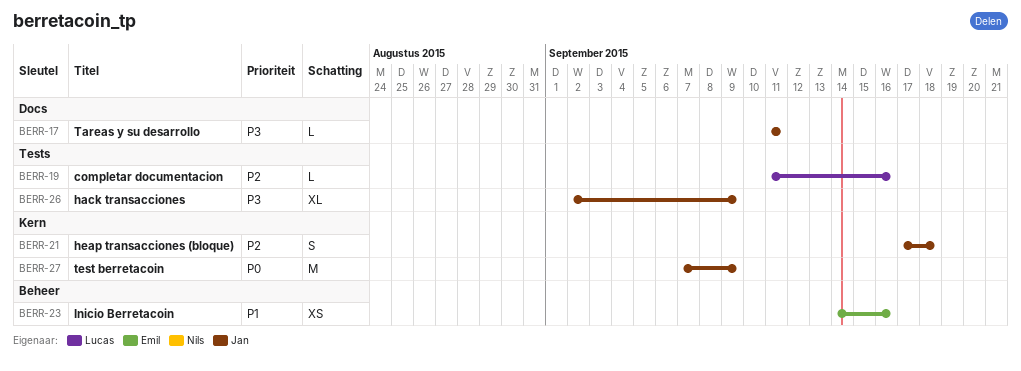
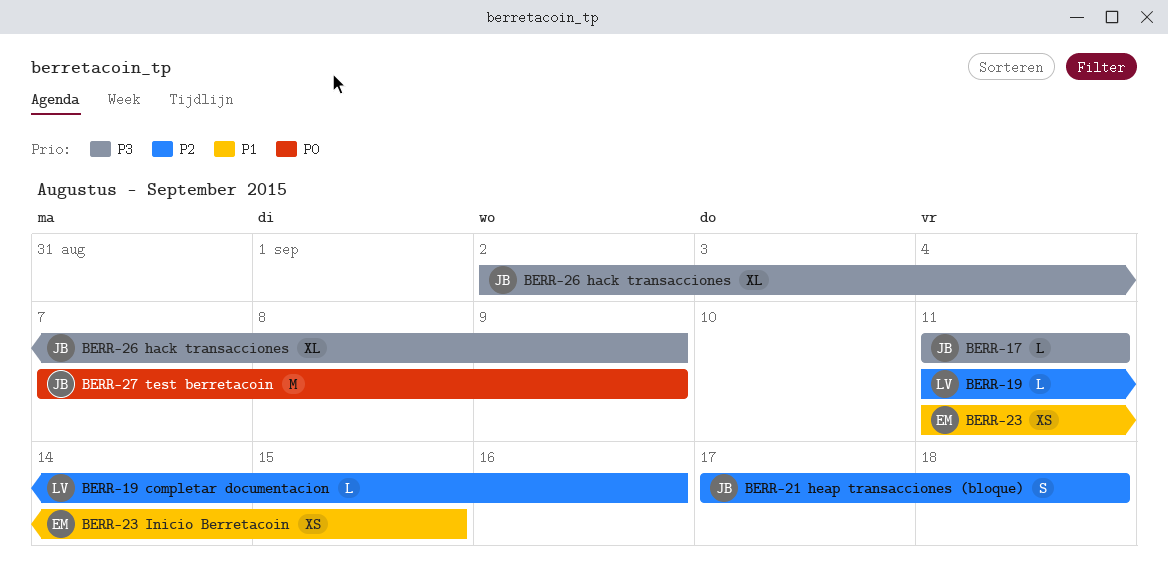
BERR-23, start: Sep 14 -> Sep 11
BERR-23, due: Sep 16 -> Sep 15

